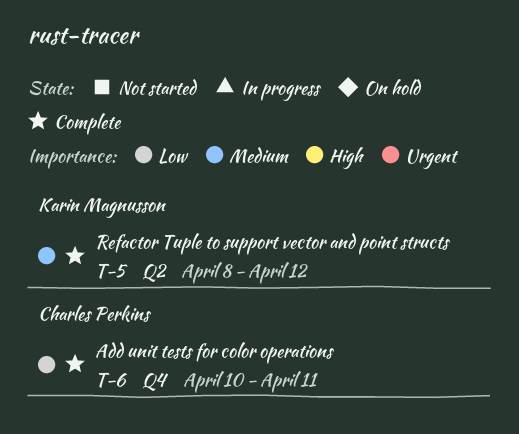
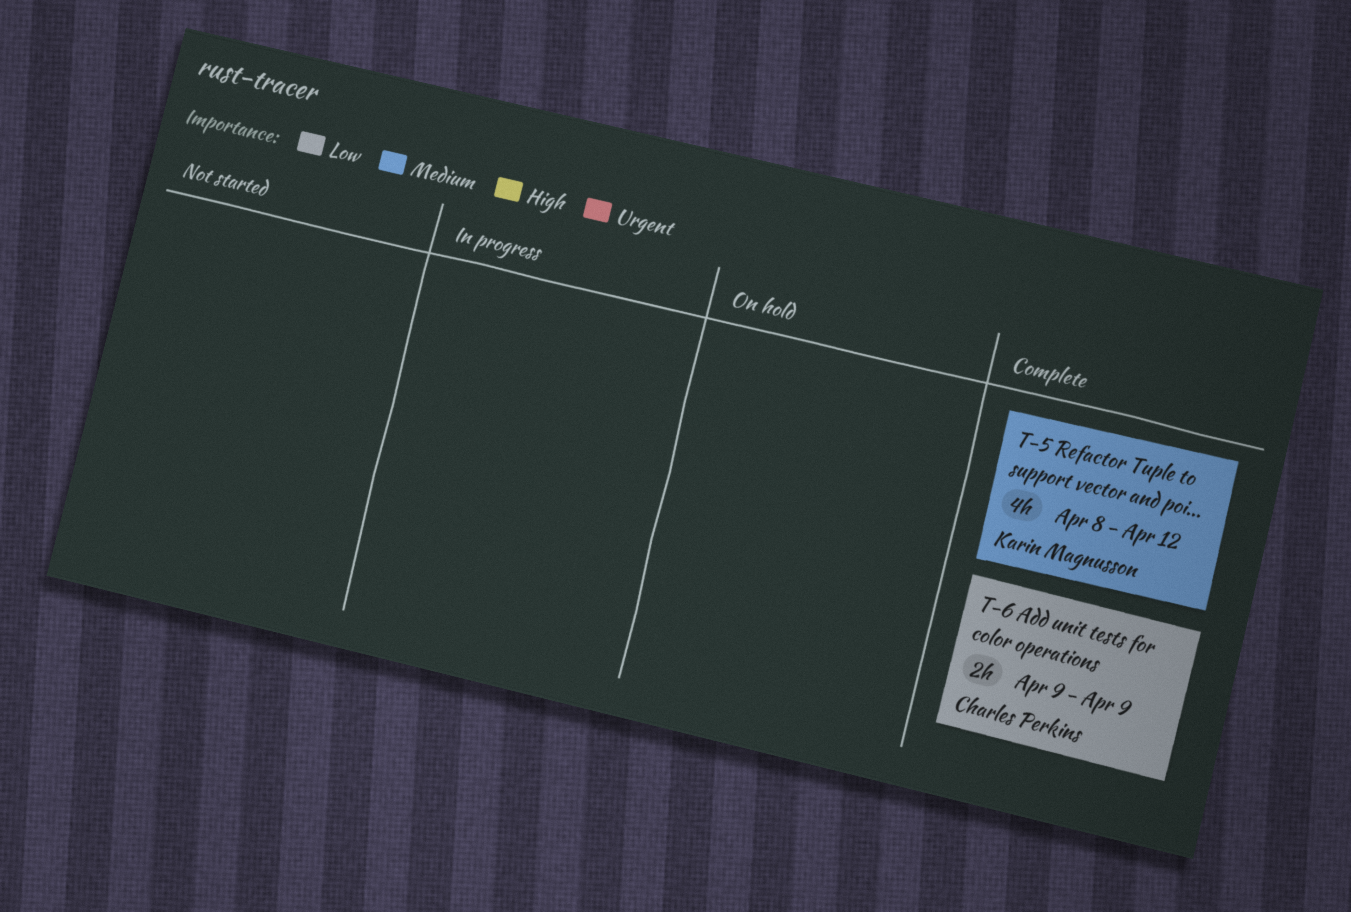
T-6, start: Apr 10 -> Apr 9
T-6, due: Apr 11 -> Apr 9

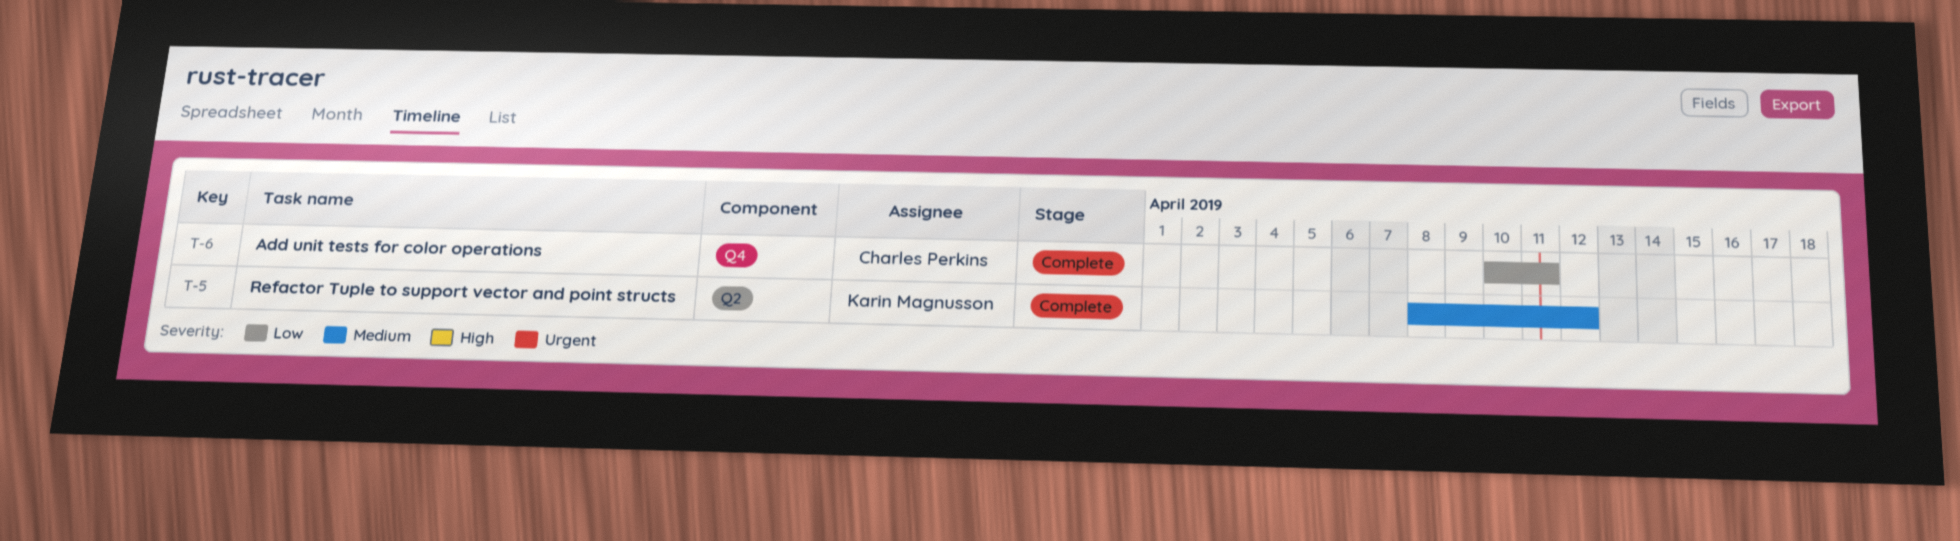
T-6, start: Apr 9 -> Apr 10
T-6, due: Apr 9 -> Apr 11

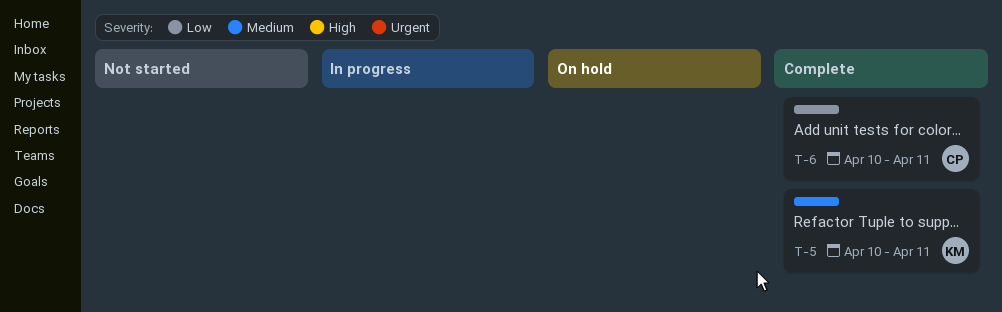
T-5, start: Apr 8 -> Apr 10
T-5, due: Apr 12 -> Apr 11

